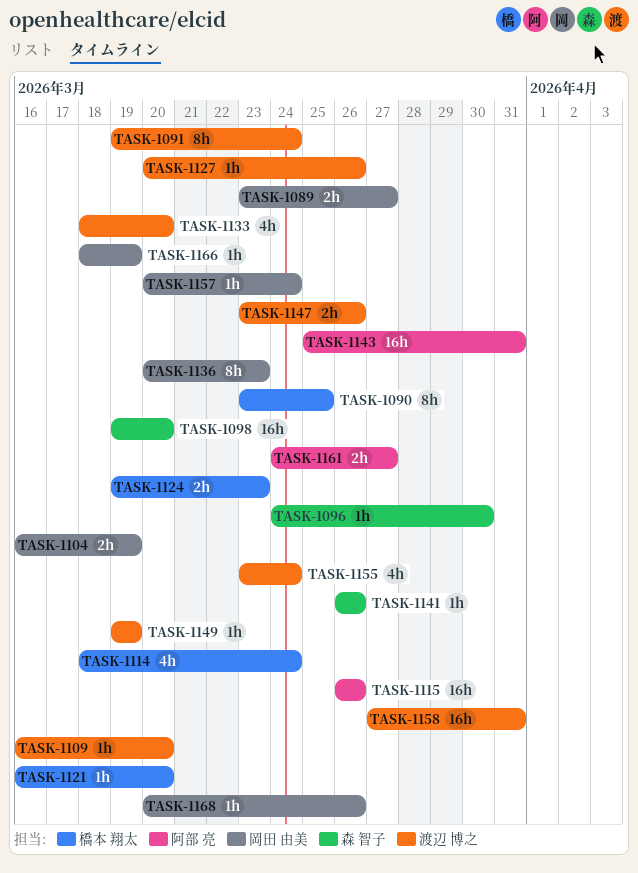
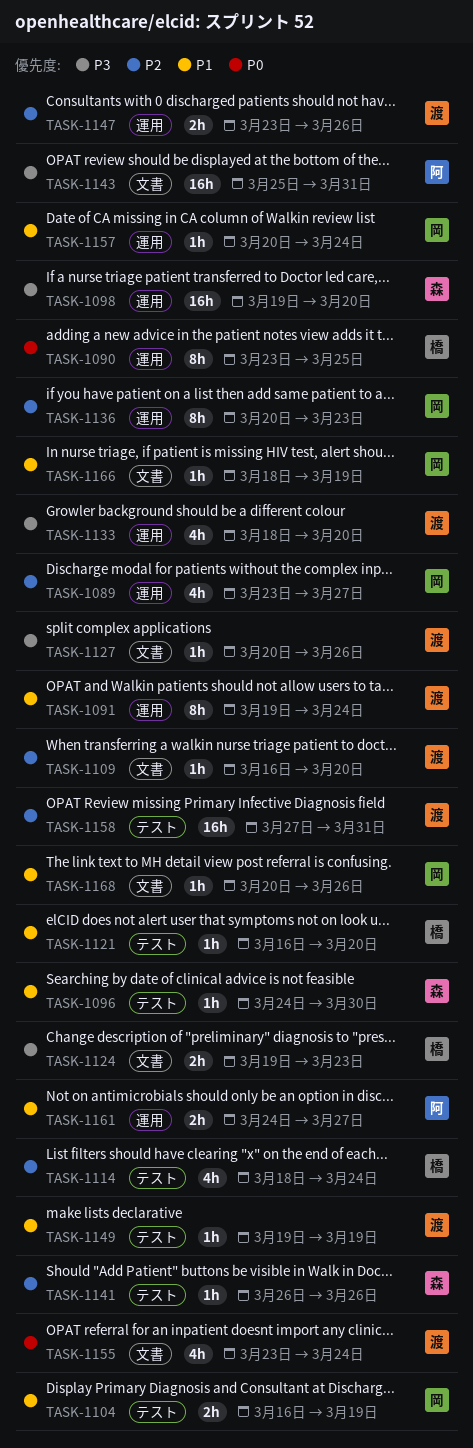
TASK-1089, estimate: 2h -> 4h
TASK-1115: present -> none

